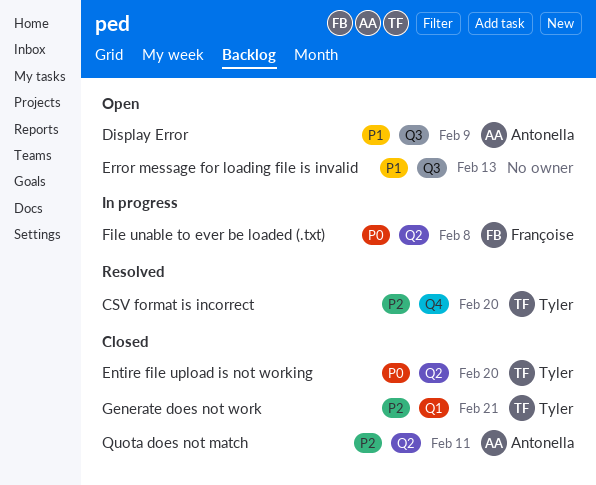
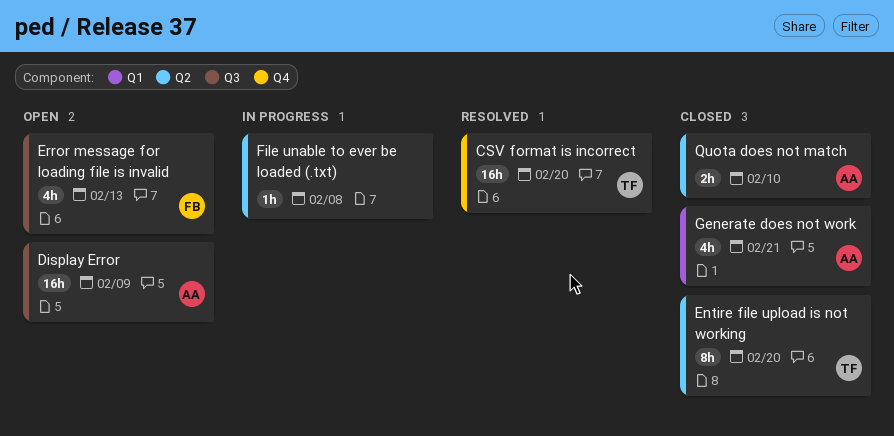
Error message for loading file is invalid, owner: none -> Françoise
File unable to ever be loaded (.txt), owner: Françoise -> none
Generate does not work, owner: Tyler -> Antonella
Quota does not match, due: Feb 11 -> Feb 10

